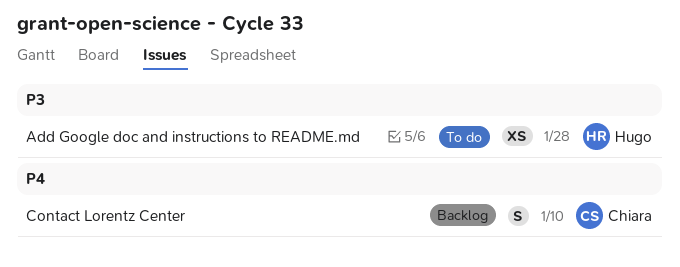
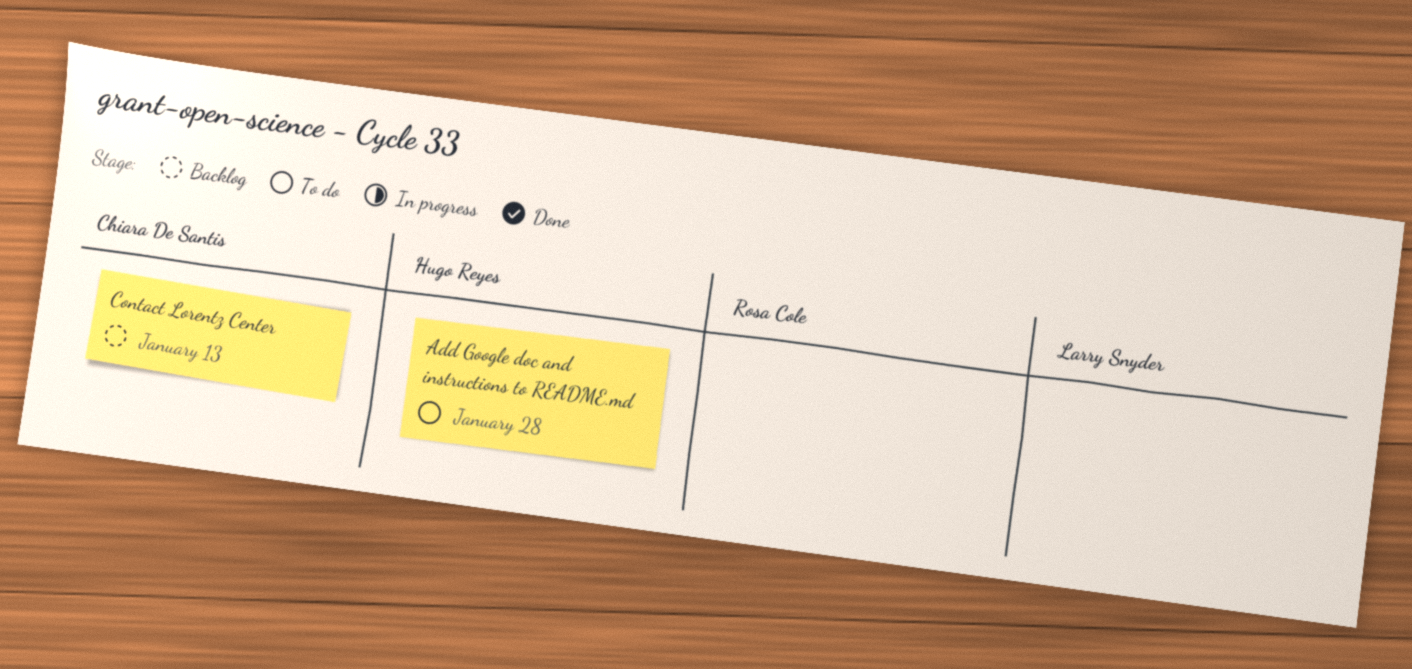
Contact Lorentz Center, due: Jan 10 -> Jan 13

